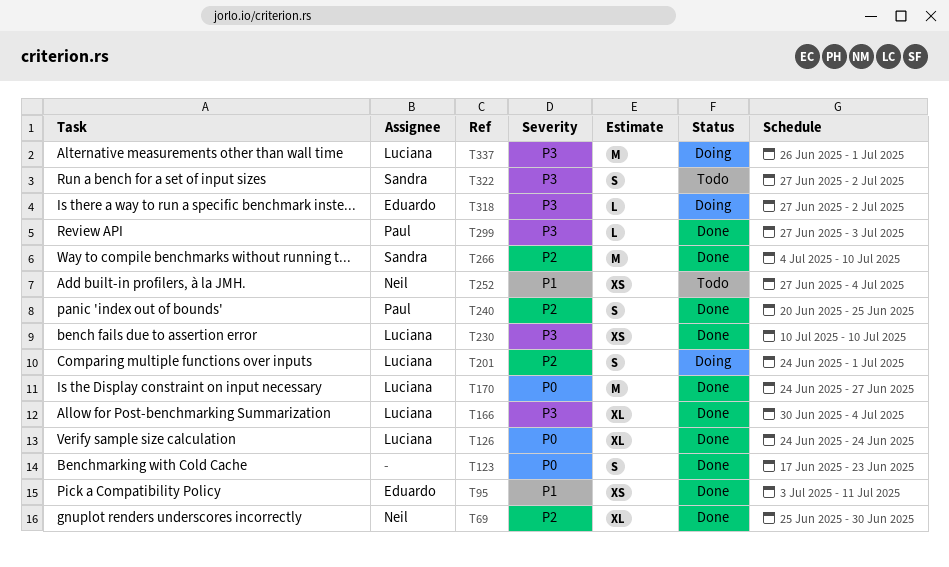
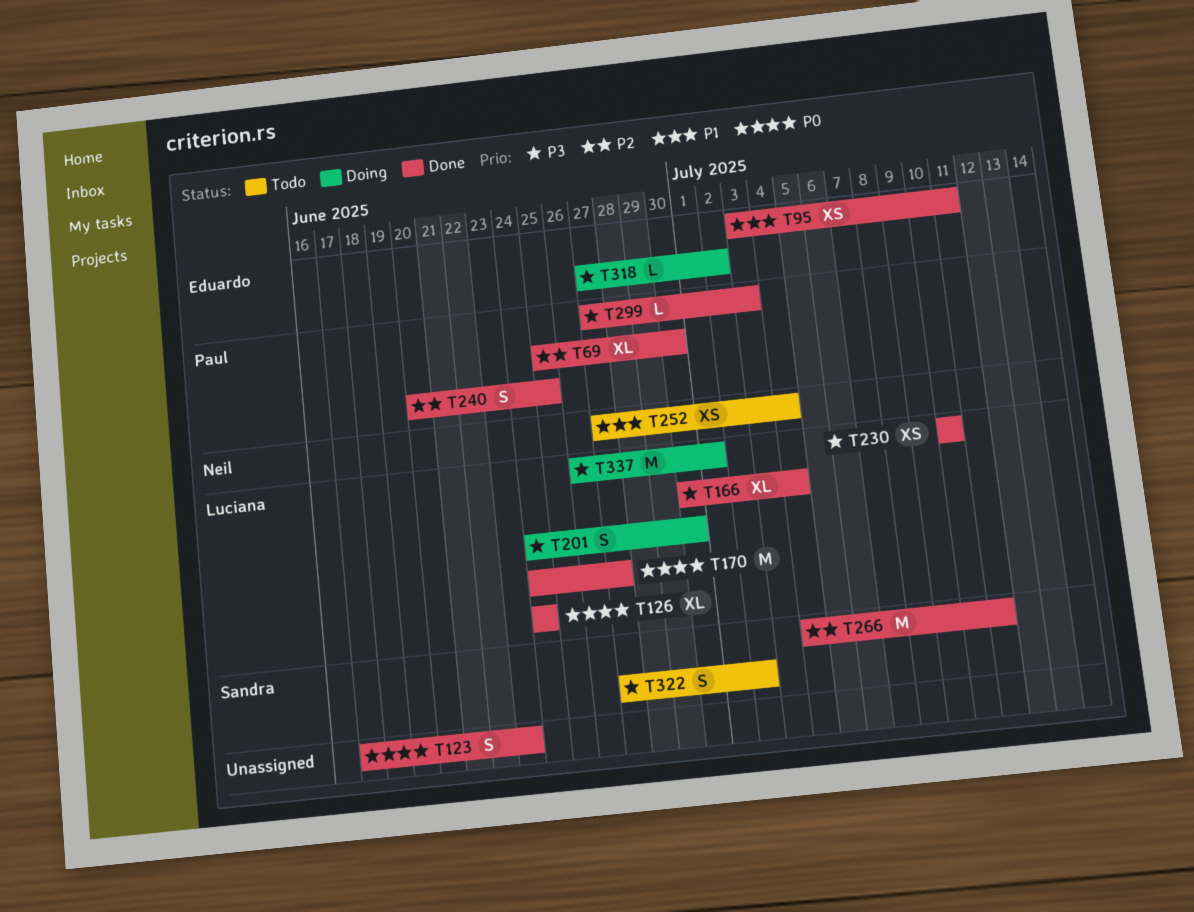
T69, owner: Neil -> Paul
T201, priority: P2 -> P3
T201, due: Jul 1 -> Jun 30
T266, due: Jul 10 -> Jul 11

